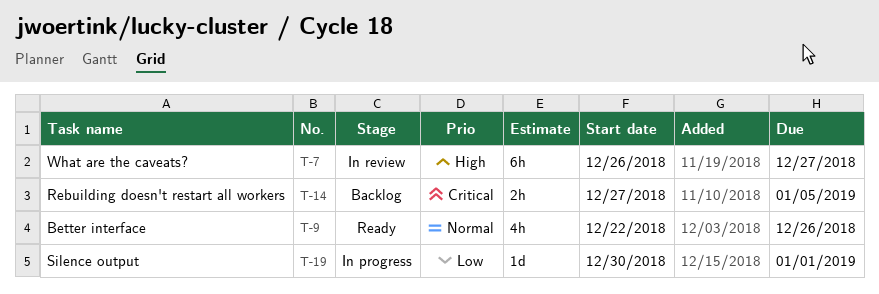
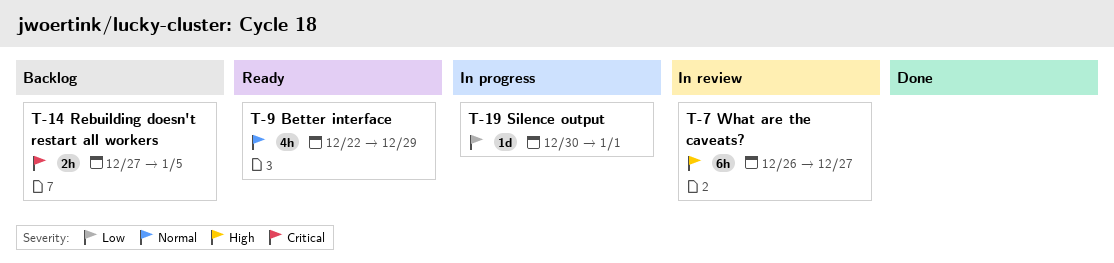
T-9, due: Dec 26 -> Dec 29

